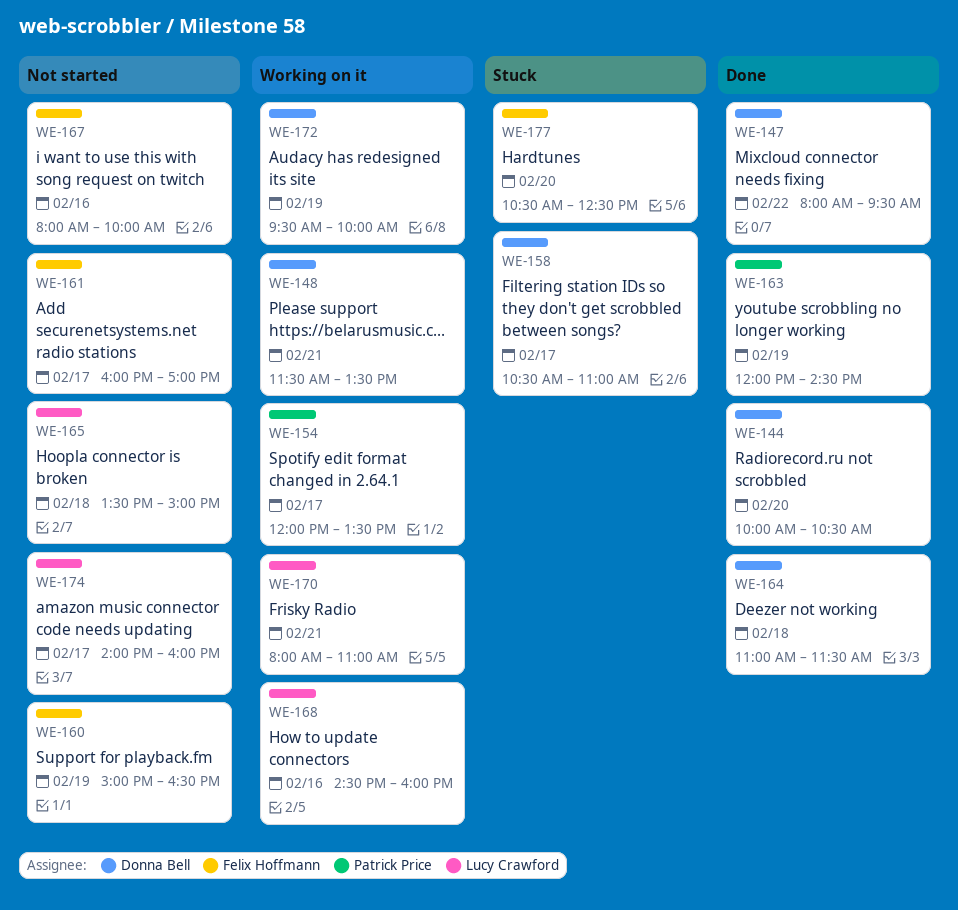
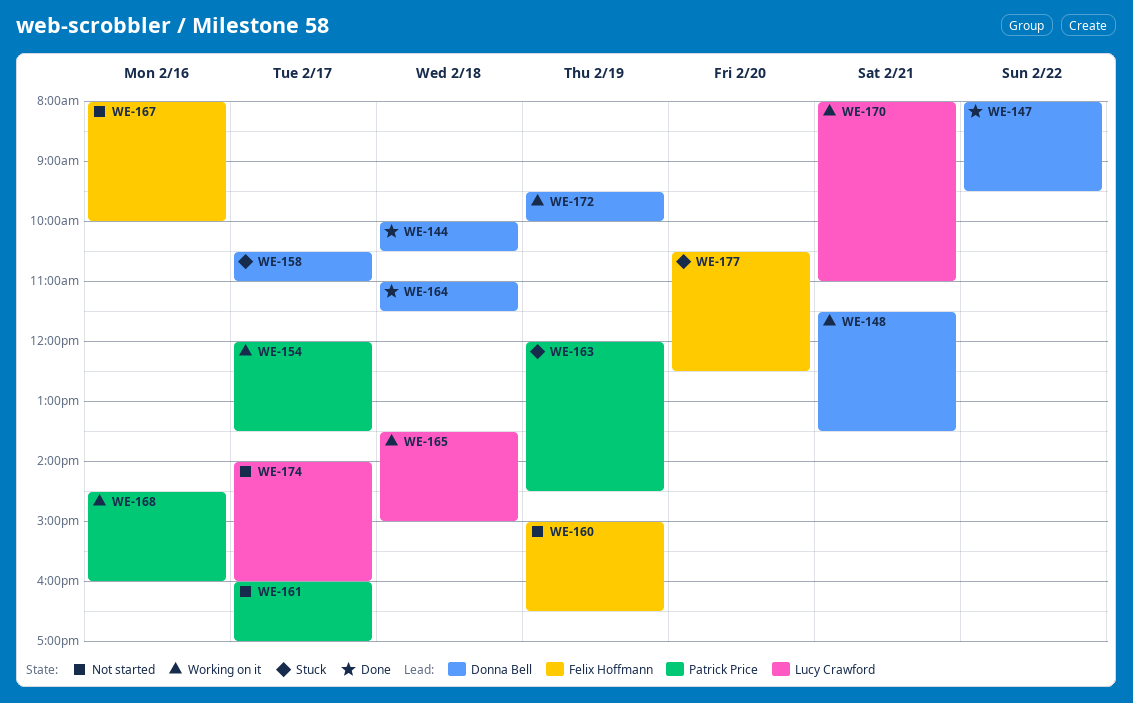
WE-144, day: Feb 20 -> Feb 18
WE-161, owner: Felix Hoffmann -> Patrick Price
WE-163, status: Done -> Stuck
WE-165, status: Not started -> Working on it
WE-168, owner: Lucy Crawford -> Patrick Price

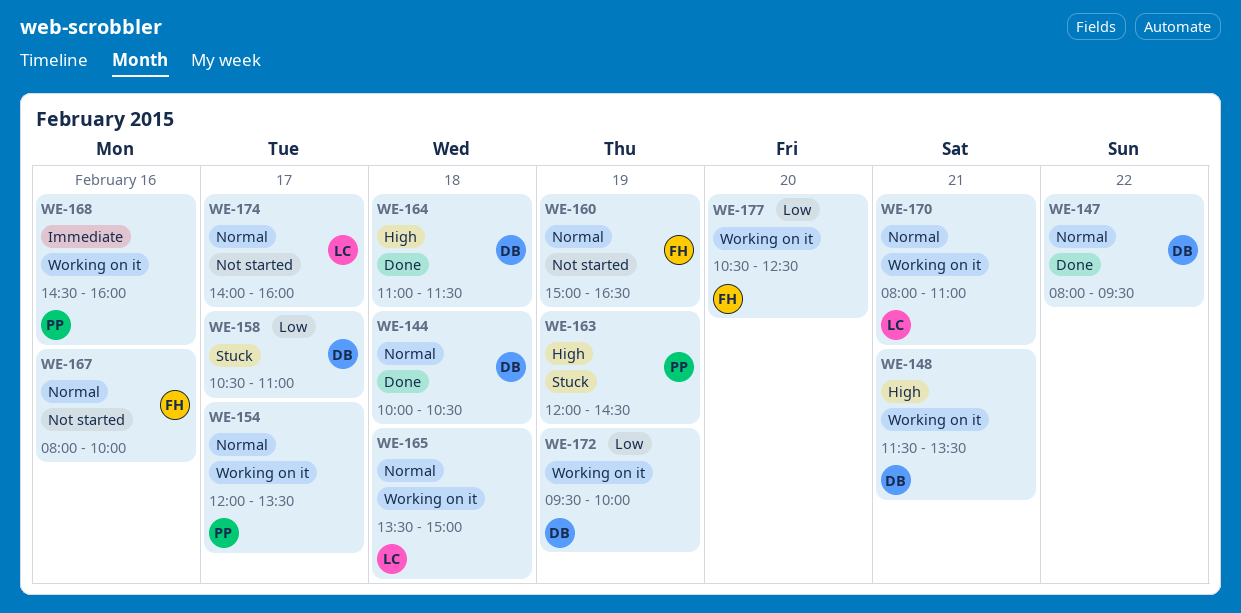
WE-161: present -> none
WE-177, status: Stuck -> Working on it

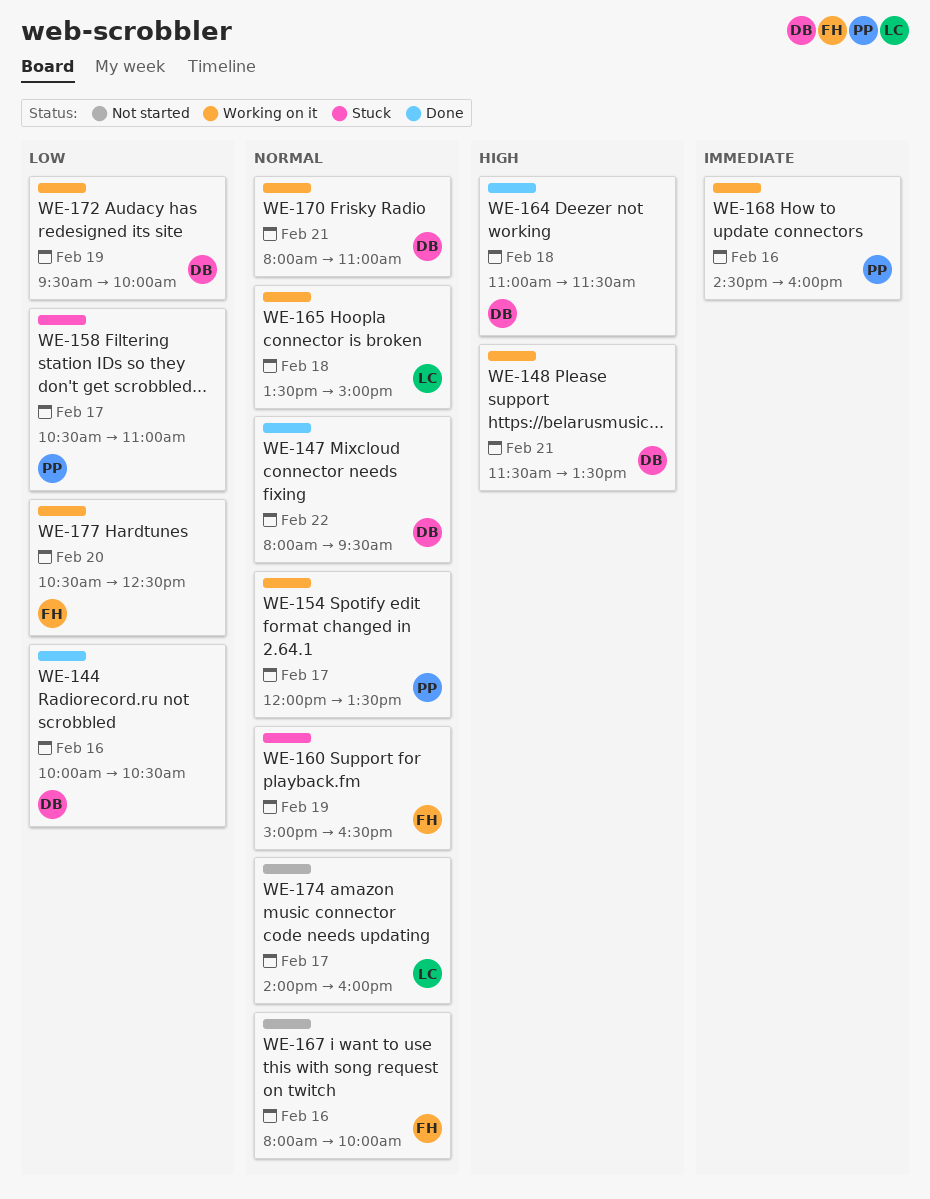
WE-144, priority: Normal -> Low
WE-144, day: Feb 18 -> Feb 16
WE-158, owner: DB -> PP
WE-160, status: Not started -> Stuck
WE-163: present -> none
WE-170, owner: LC -> DB

